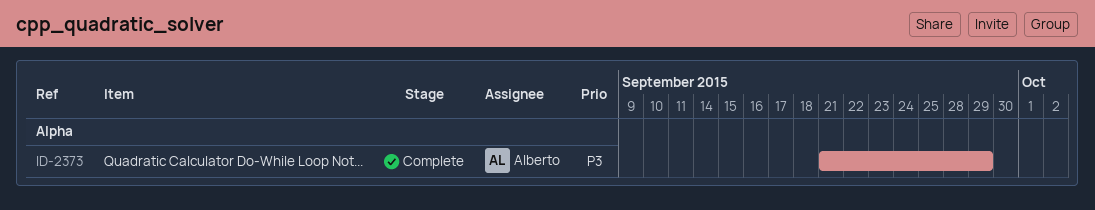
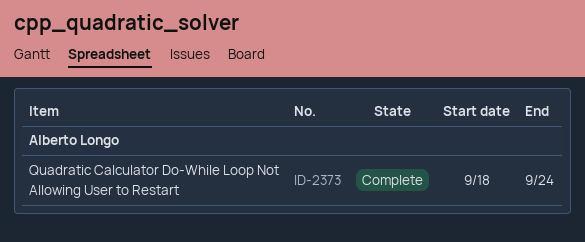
ID-2373, start: Sep 21 -> Sep 18
ID-2373, due: Sep 29 -> Sep 24

